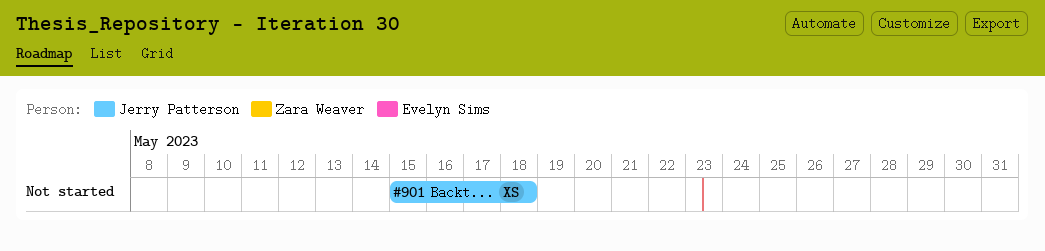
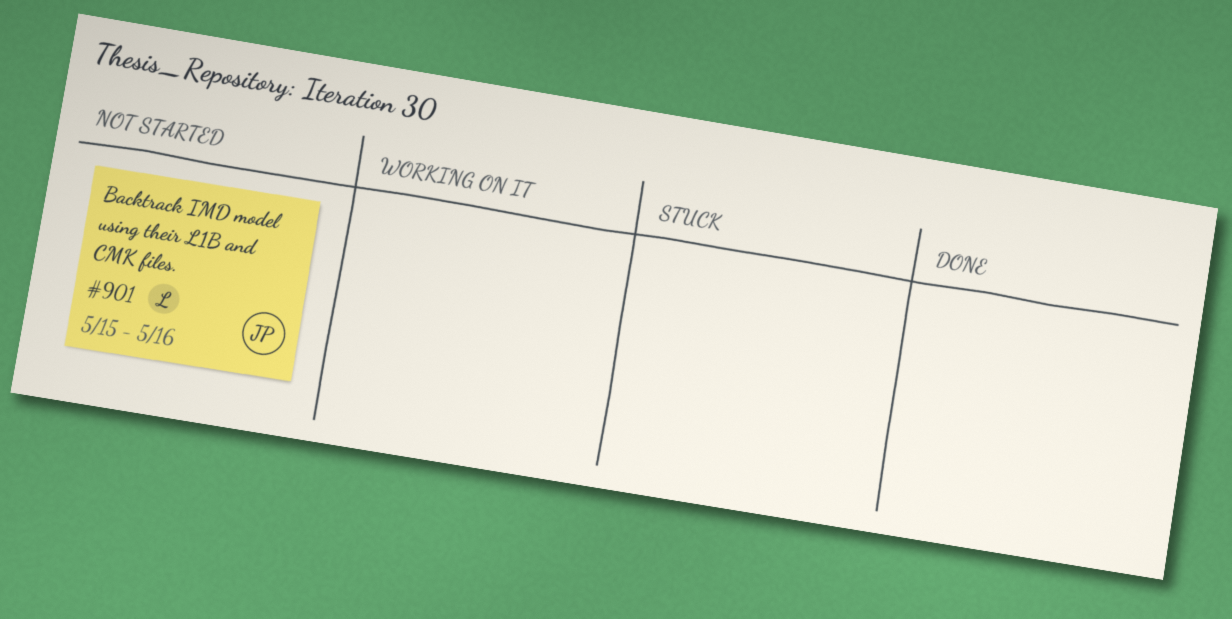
#901, estimate: XS -> L
#901, due: May 18 -> May 16

